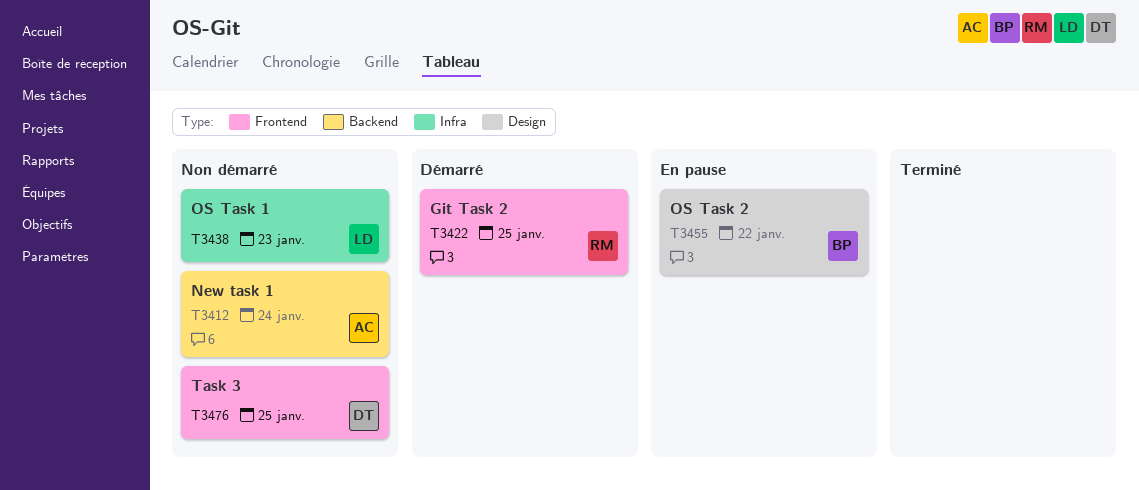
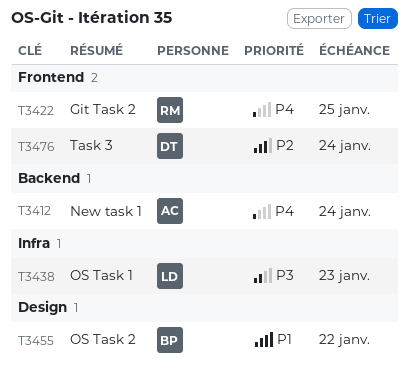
T3476, due: Jan 25 -> Jan 24

